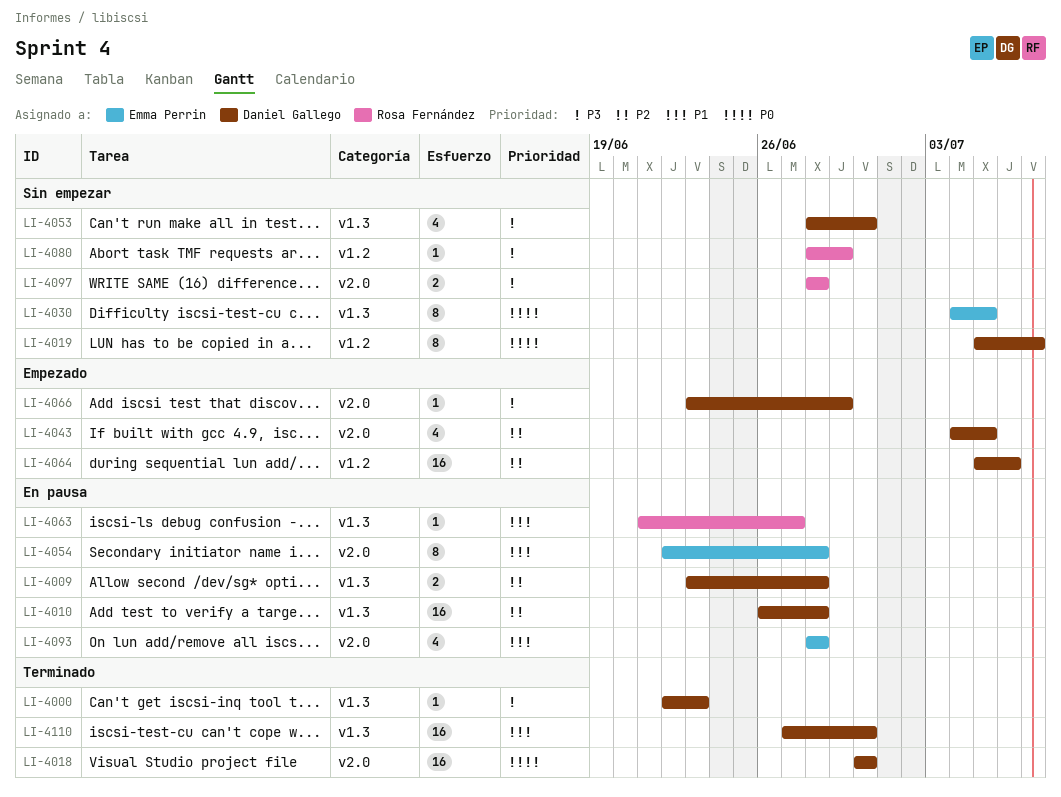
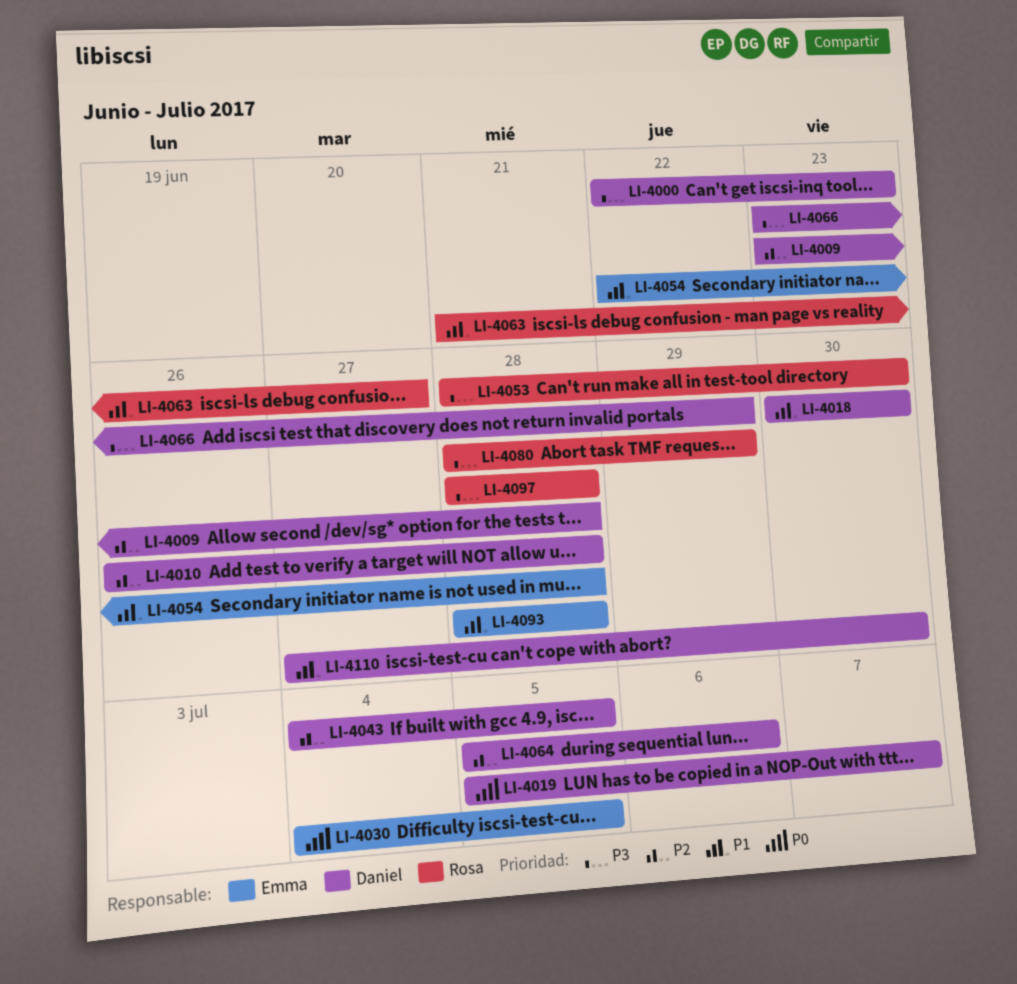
LI-4018, priority: P0 -> P1
LI-4053, owner: Daniel Gallego -> Rosa Fernández

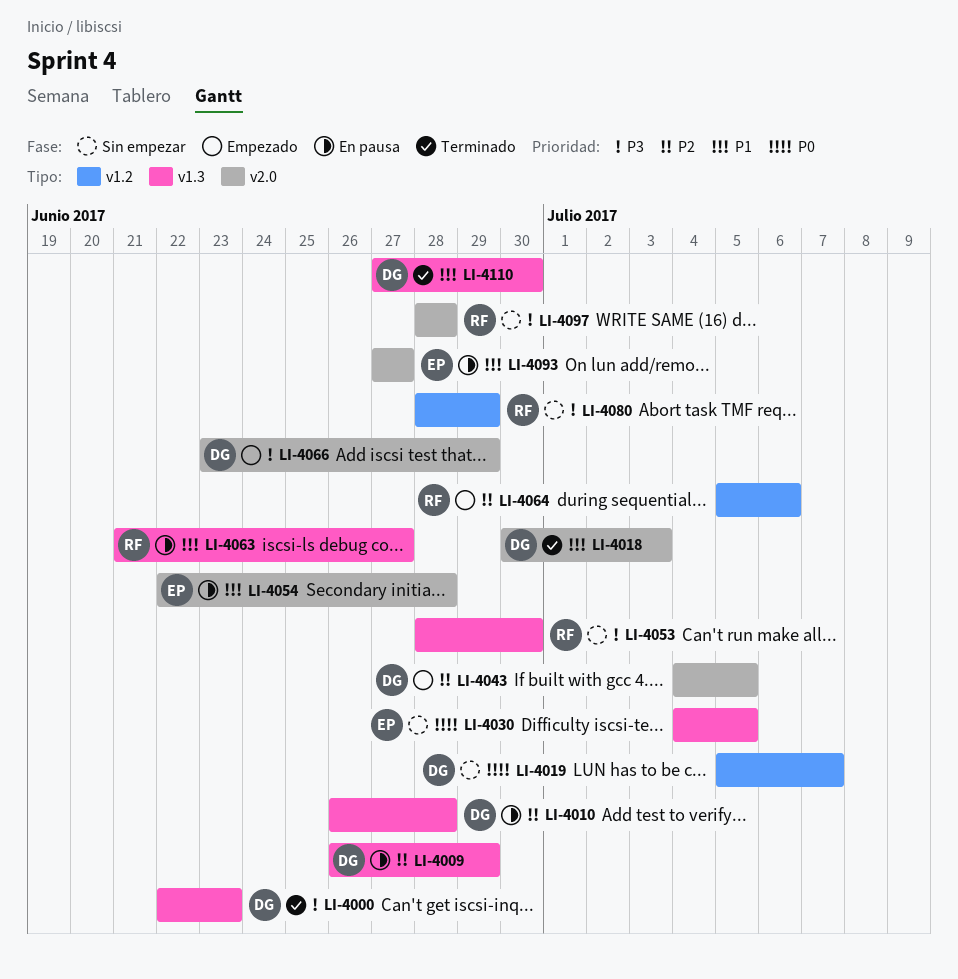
LI-4009, start: Jun 23 -> Jun 26
LI-4009, due: Jun 28 -> Jun 29
LI-4018, due: Jun 30 -> Jul 3
LI-4064, owner: Daniel -> Rosa
LI-4093, start: Jun 28 -> Jun 27
LI-4093, due: Jun 28 -> Jun 27

